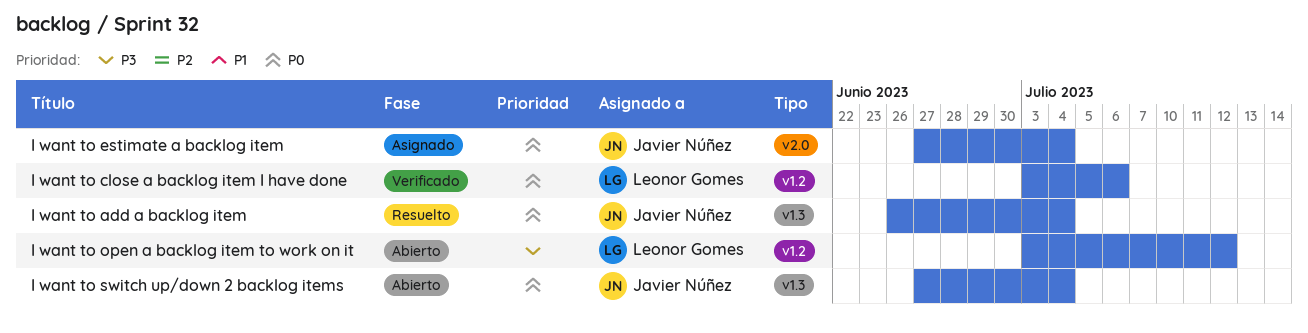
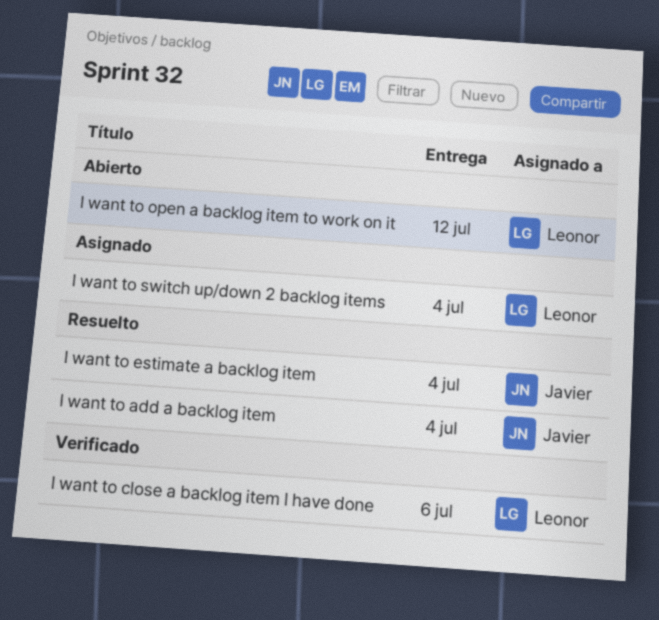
I want to estimate a backlog item, status: Asignado -> Resuelto
I want to switch up/down 2 backlog items, status: Abierto -> Asignado
I want to switch up/down 2 backlog items, owner: Javier Núñez -> Leonor Gomes

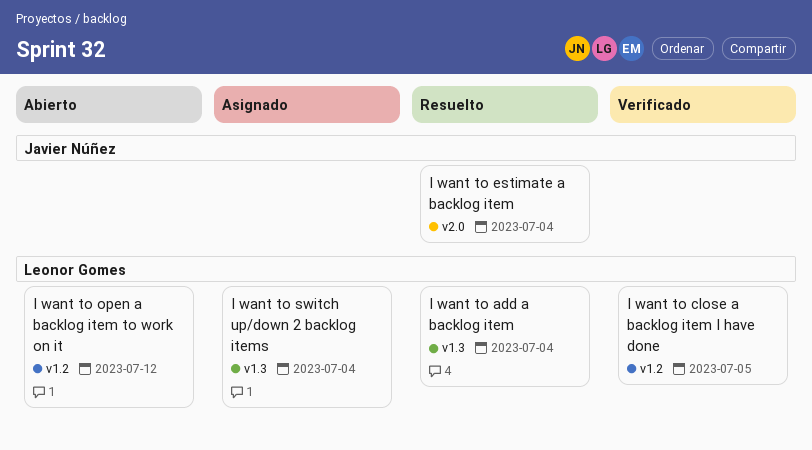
I want to add a backlog item, owner: Javier Núñez -> Leonor Gomes
I want to close a backlog item I have done, due: Jul 6 -> Jul 5

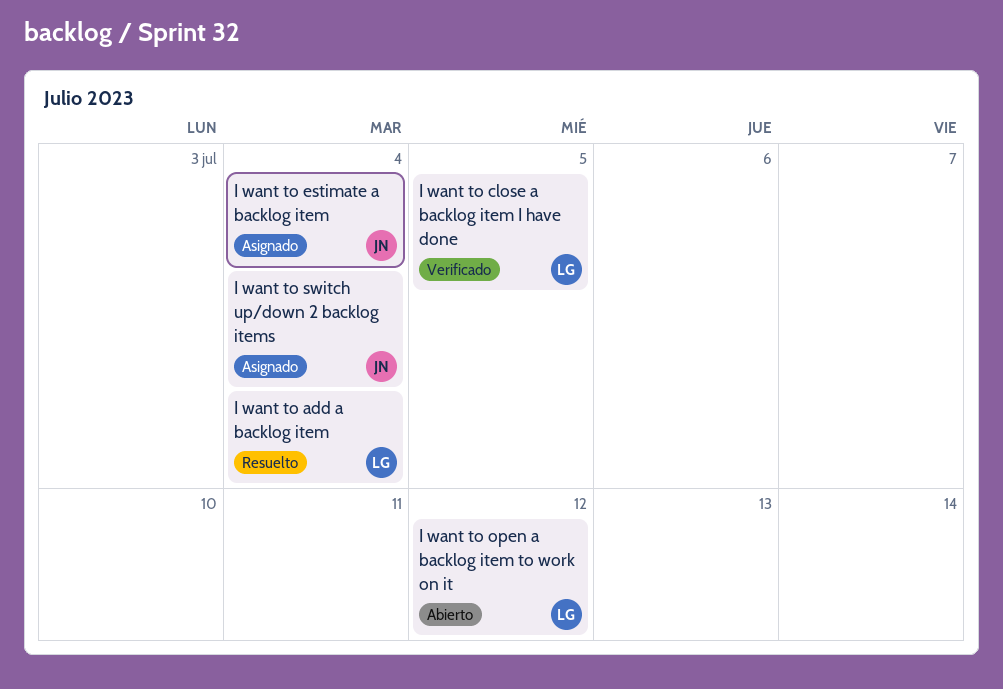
I want to estimate a backlog item, status: Resuelto -> Asignado
I want to switch up/down 2 backlog items, owner: Leonor Gomes -> Javier Núñez

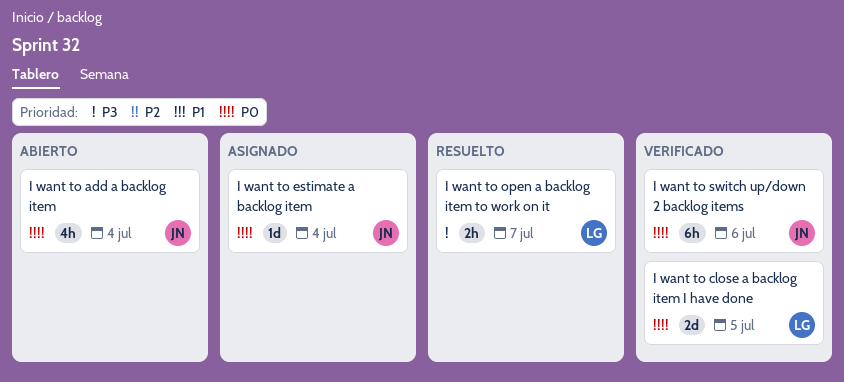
I want to add a backlog item, status: Resuelto -> Abierto
I want to add a backlog item, owner: LG -> JN
I want to open a backlog item to work on it, status: Abierto -> Resuelto
I want to open a backlog item to work on it, due: Jul 12 -> Jul 7
I want to switch up/down 2 backlog items, status: Asignado -> Verificado
I want to switch up/down 2 backlog items, due: Jul 4 -> Jul 6

